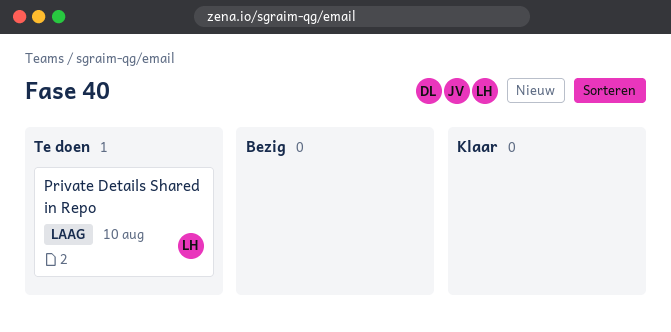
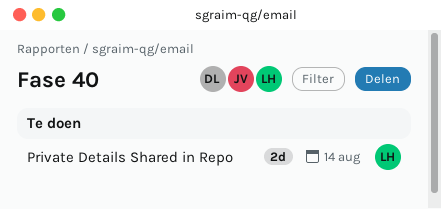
Private Details Shared in Repo, due: Aug 10 -> Aug 14

